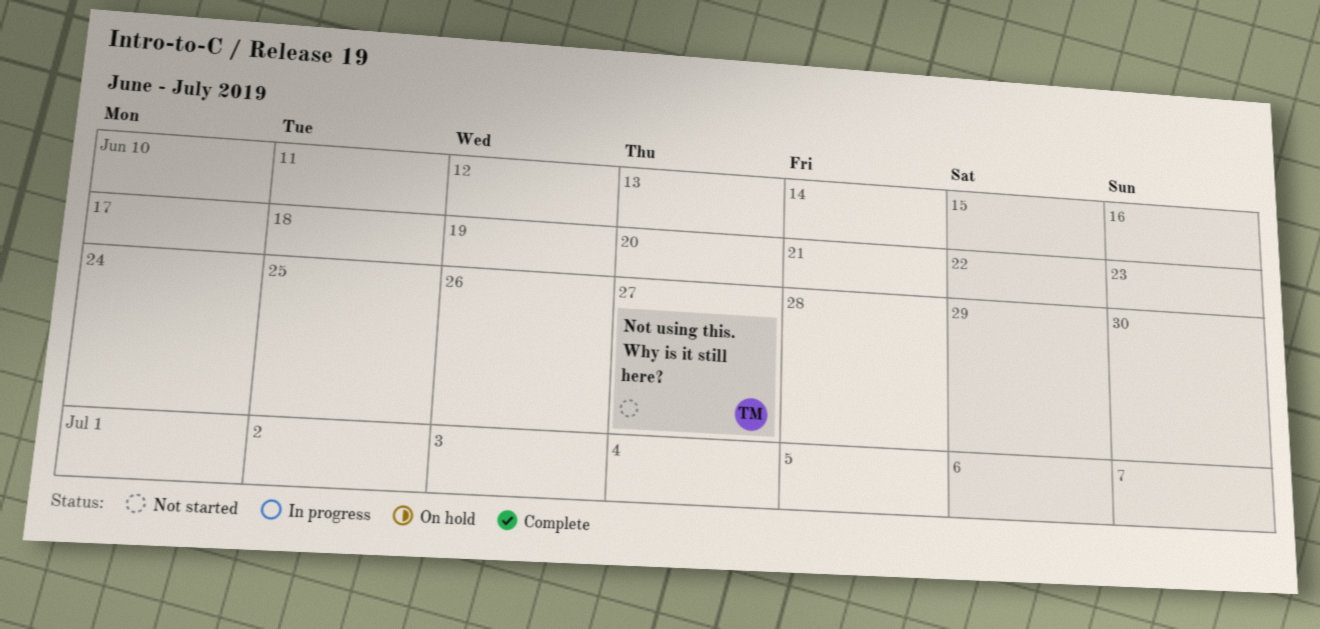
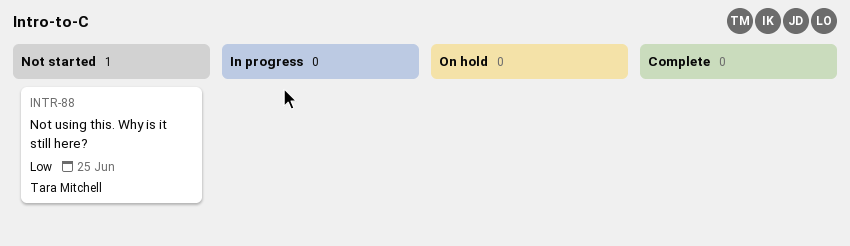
Not using this. Why is it still here?, due: Jun 27 -> Jun 25

